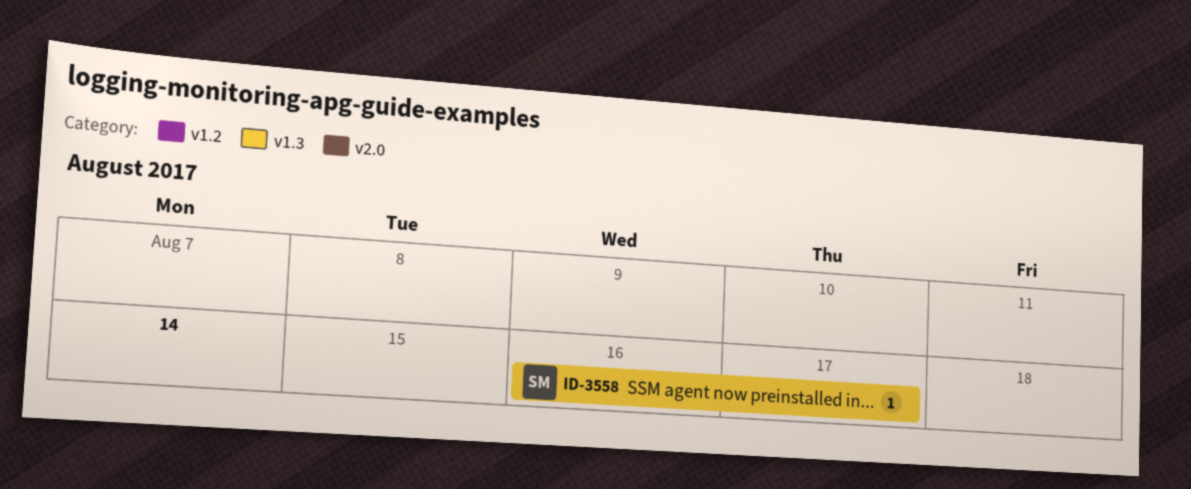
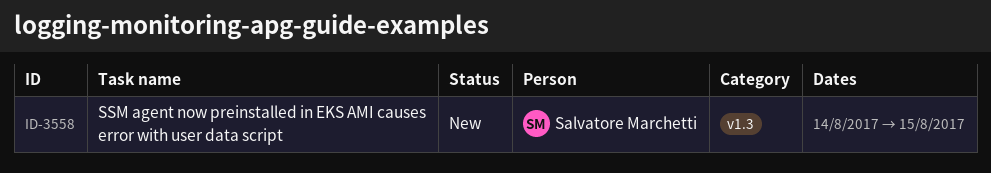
ID-3558, start: Aug 16 -> Aug 14
ID-3558, due: Aug 17 -> Aug 15

